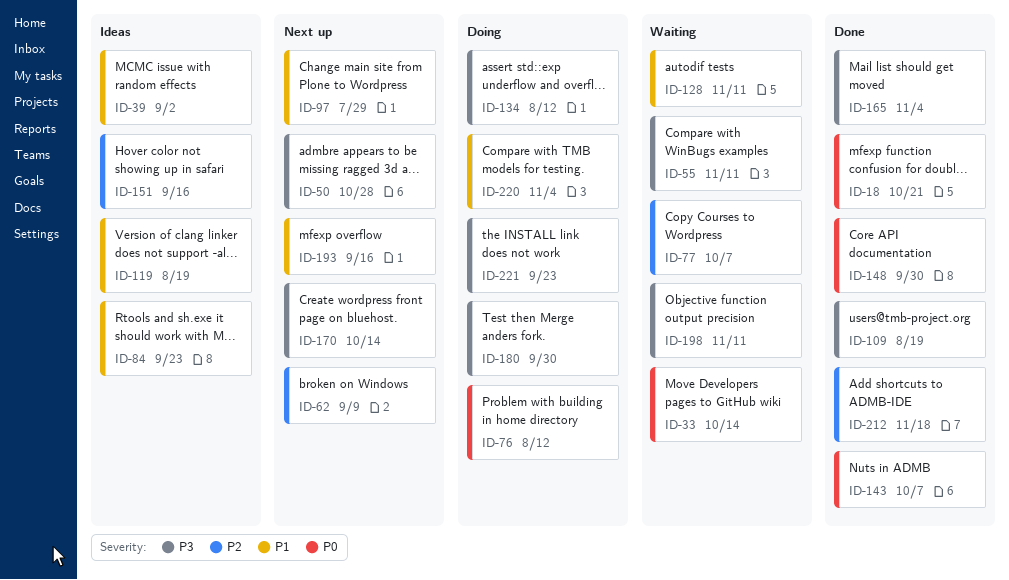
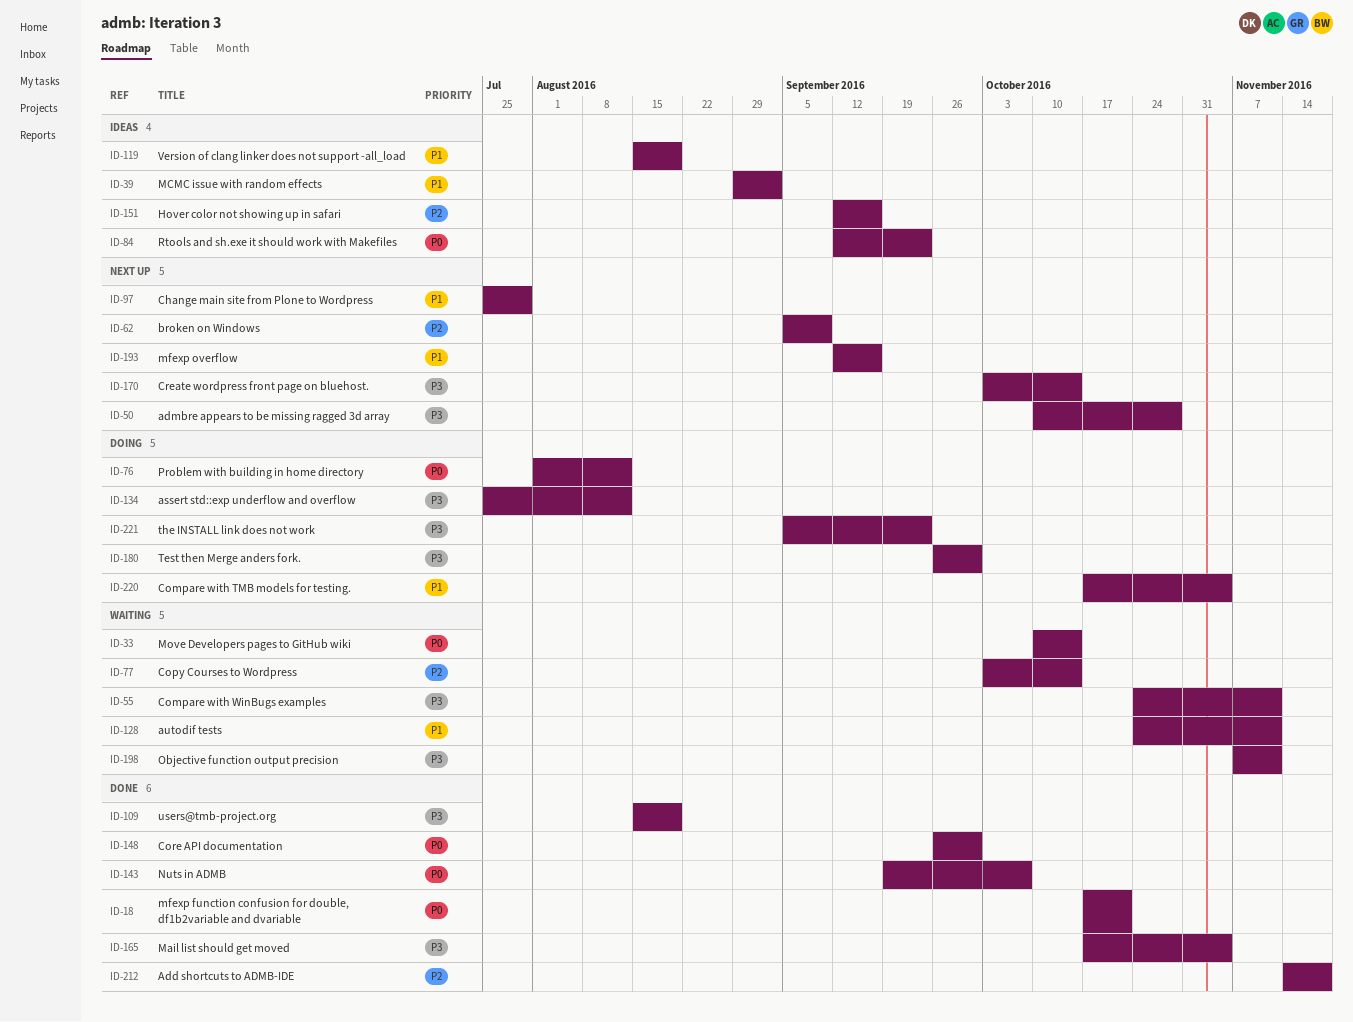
ID-77, due: Oct 7 -> Oct 14
ID-84, priority: P1 -> P0

